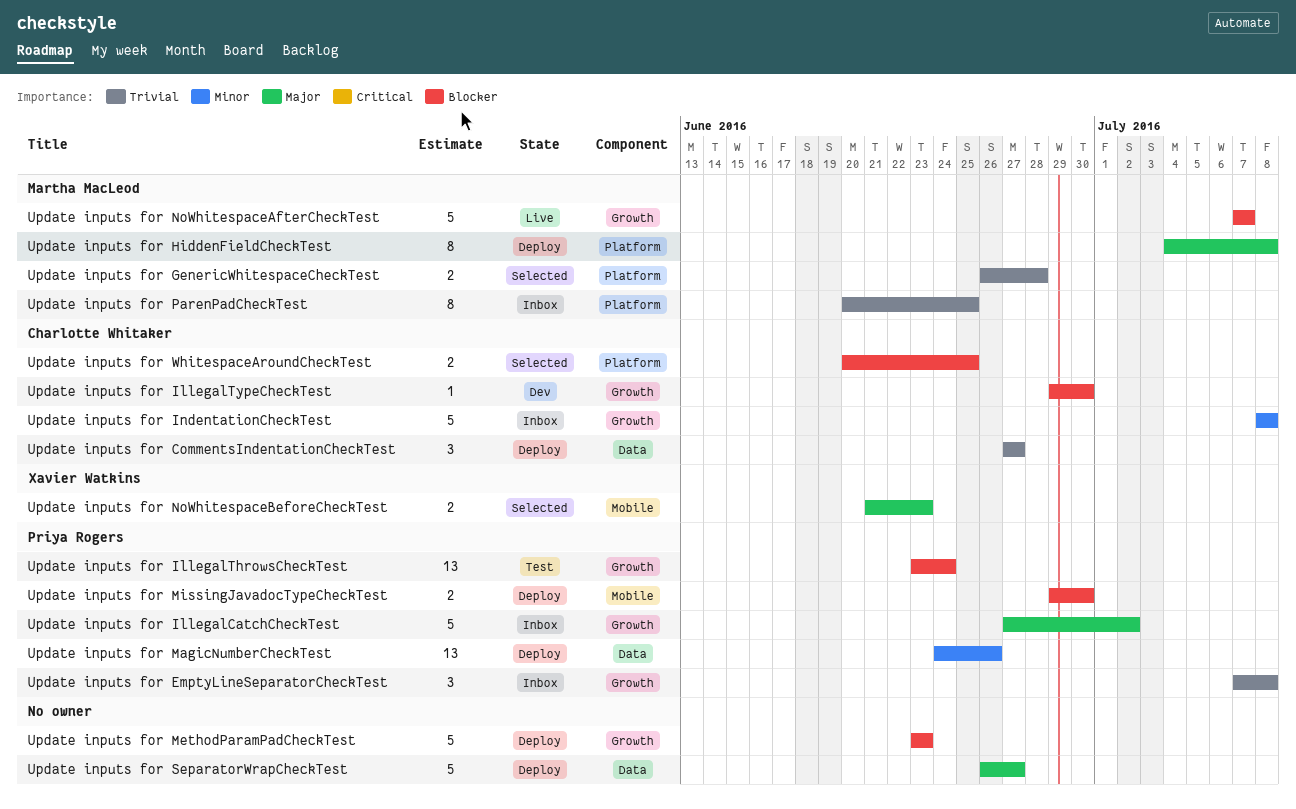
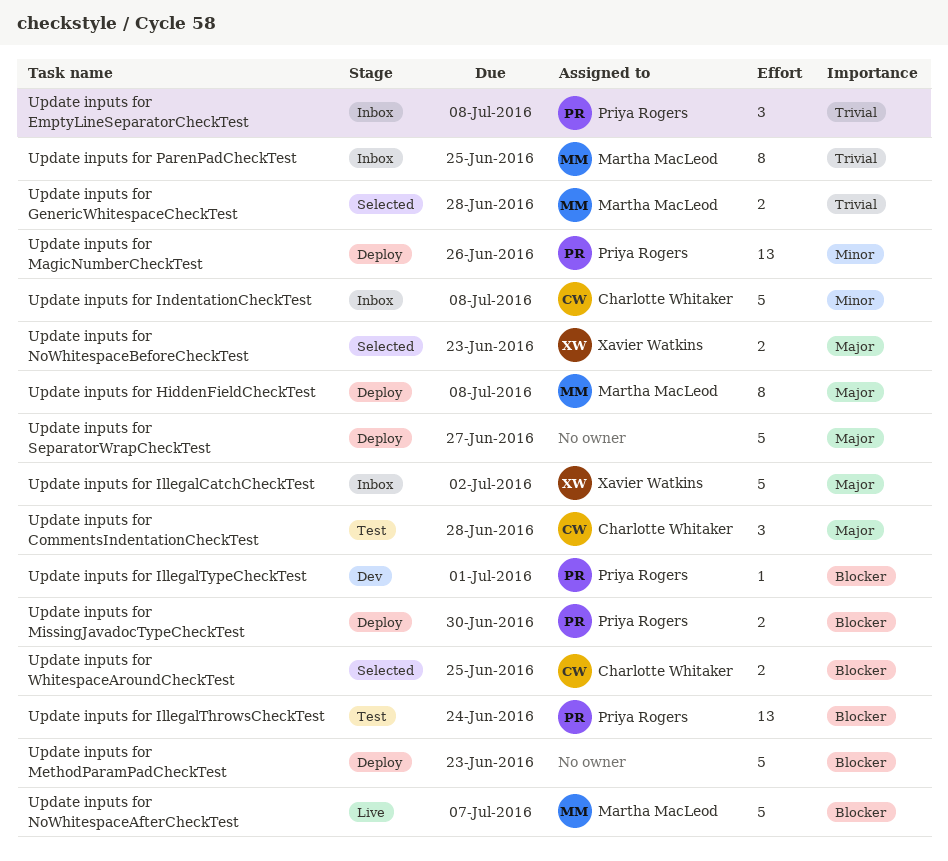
Update inputs for CommentsIndentationCheckTest, status: Deploy -> Test
Update inputs for CommentsIndentationCheckTest, priority: Trivial -> Major
Update inputs for CommentsIndentationCheckTest, due: Jun 27 -> Jun 28
Update inputs for IllegalCatchCheckTest, owner: Priya Rogers -> Xavier Watkins
Update inputs for IllegalTypeCheckTest, owner: Charlotte Whitaker -> Priya Rogers
Update inputs for IllegalTypeCheckTest, due: Jun 30 -> Jul 1

